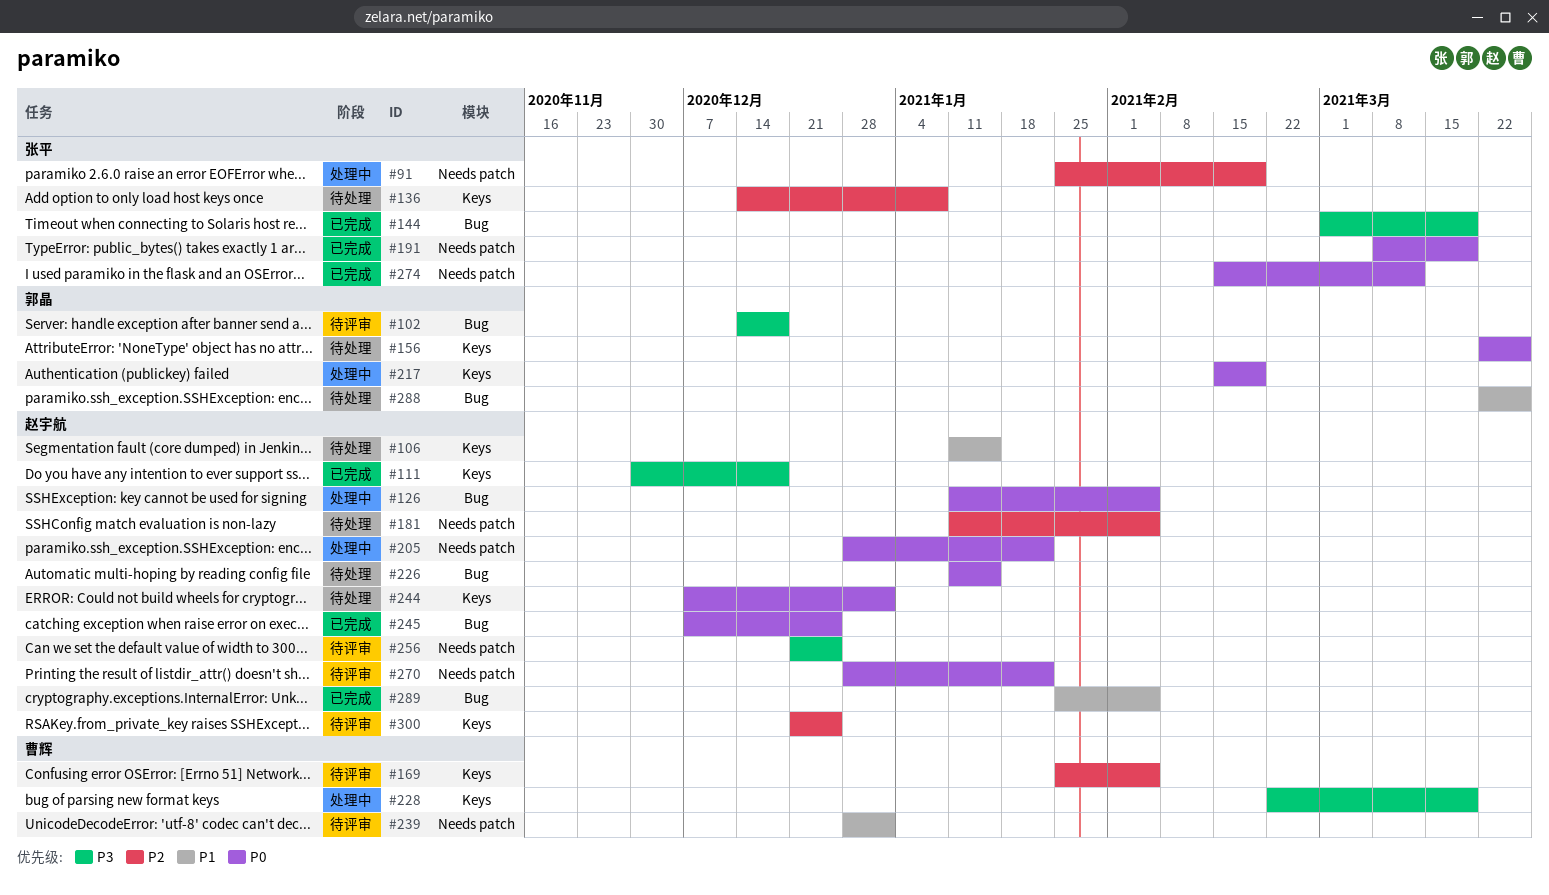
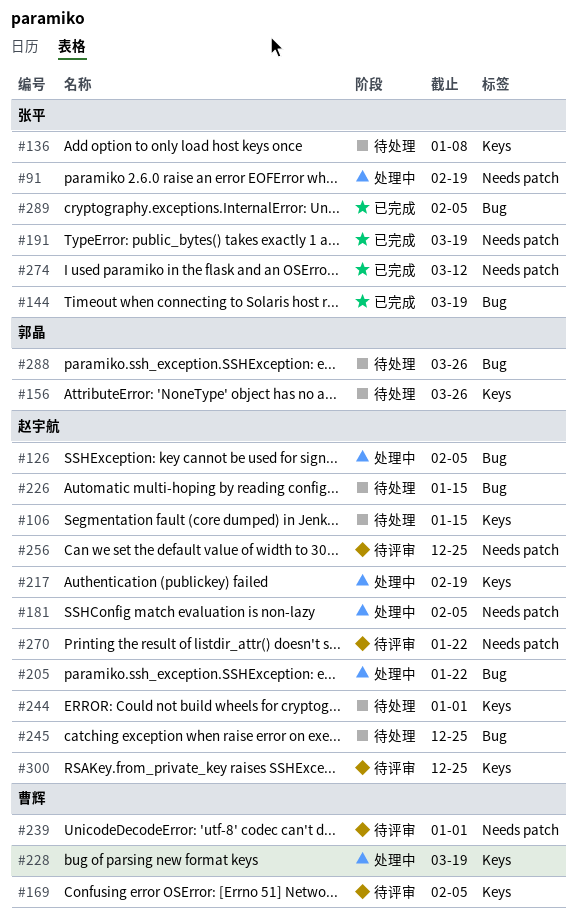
#102: present -> none
#111: present -> none
#181, status: 待处理 -> 处理中
#205, label: Needs patch -> Bug
#217, owner: 郭晶 -> 赵宇航
#245, status: 已完成 -> 待处理
#289, owner: 赵宇航 -> 张平

